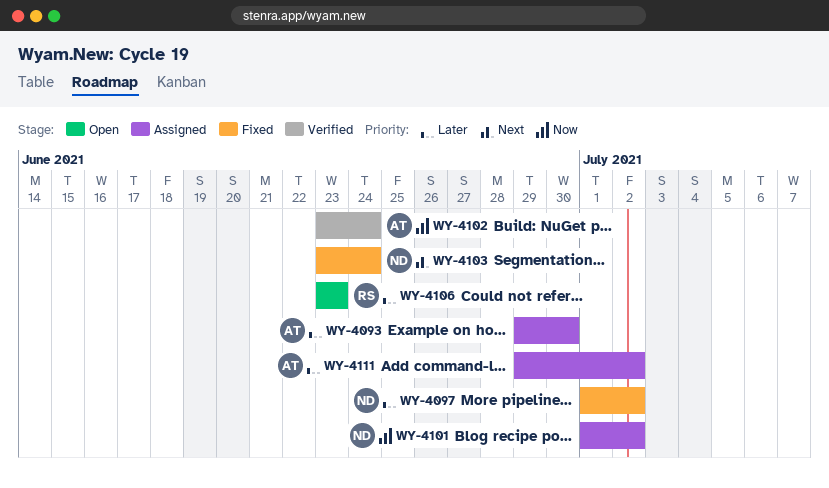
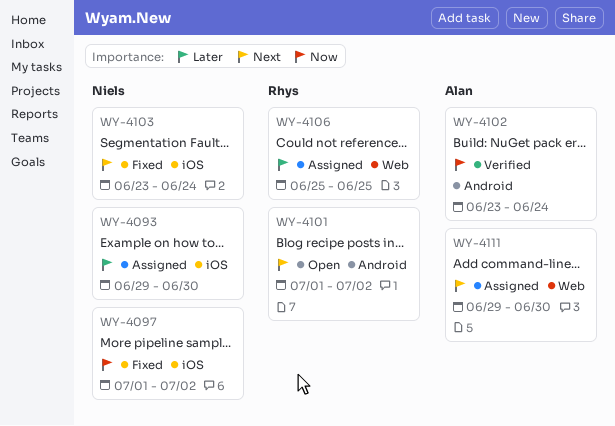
WY-4093, owner: Alan -> Niels
WY-4097, priority: Later -> Now
WY-4101, status: Assigned -> Open
WY-4101, owner: Niels -> Rhys
WY-4101, priority: Now -> Next
WY-4106, status: Open -> Assigned
WY-4106, start: Jun 23 -> Jun 25
WY-4106, due: Jun 23 -> Jun 25
WY-4111, priority: Later -> Next
WY-4111, due: Jul 2 -> Jun 30

